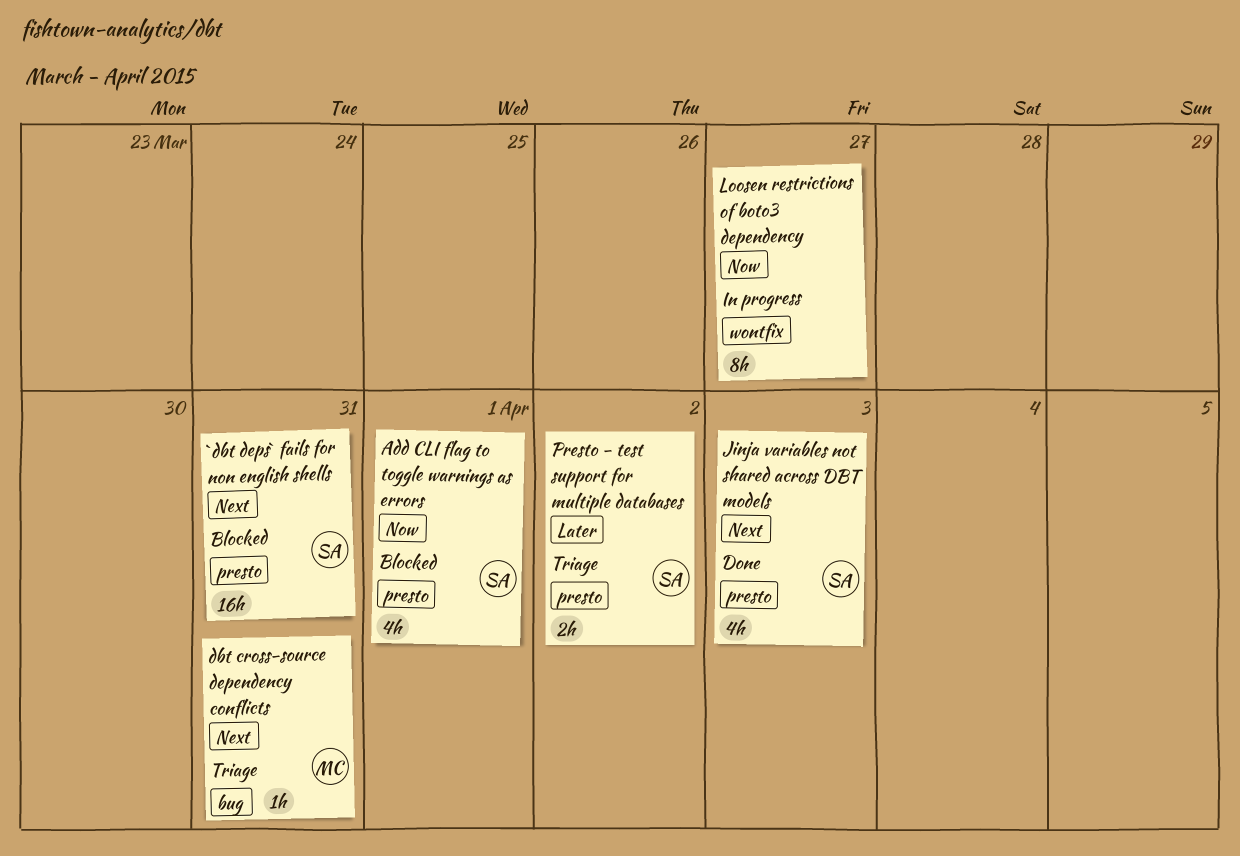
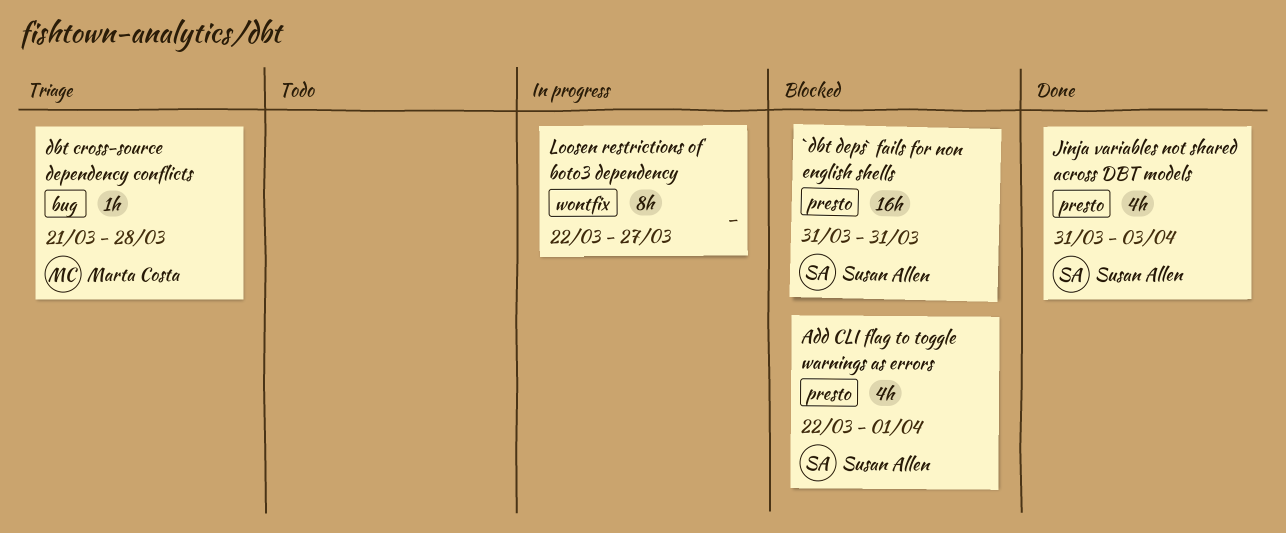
dbt cross-source dependency conflicts, due: Mar 31 -> Mar 28
Presto - test support for multiple databases: present -> none

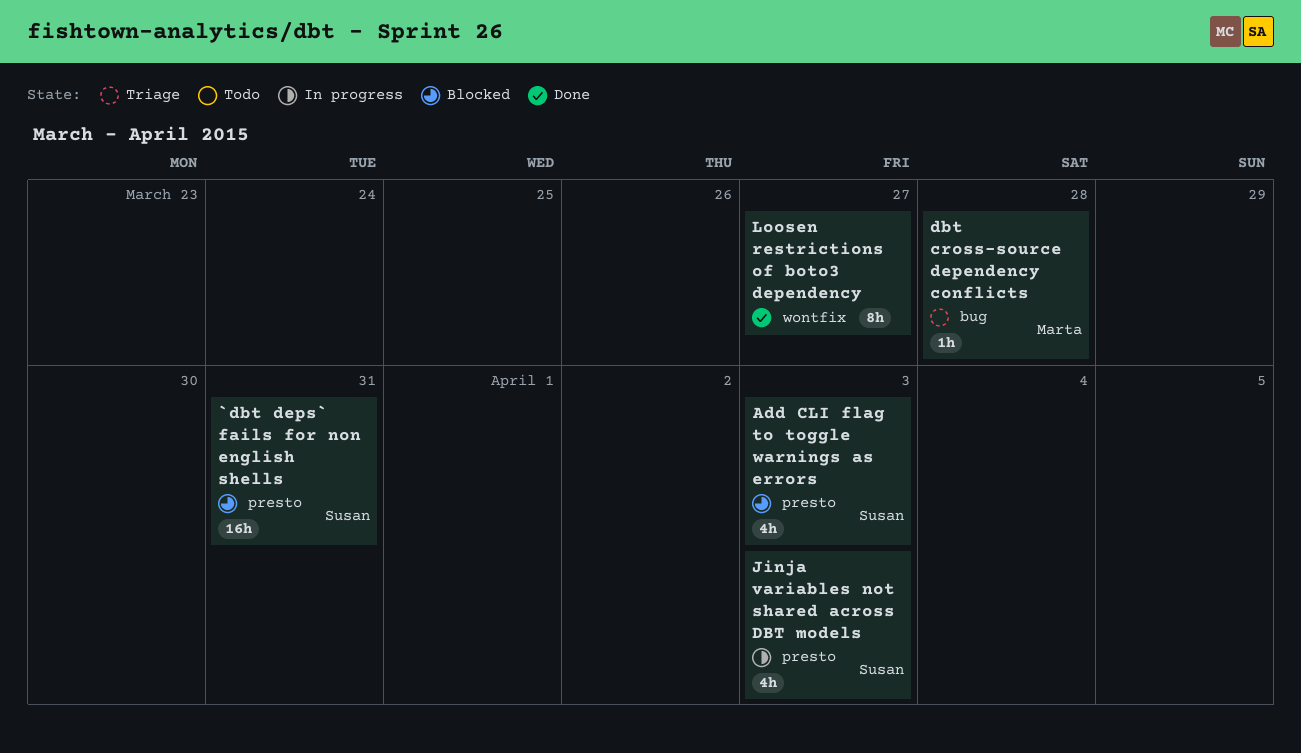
Add CLI flag to toggle warnings as errors, due: Apr 1 -> Apr 3
Jinja variables not shared across DBT models, status: Done -> In progress
Loosen restrictions of boto3 dependency, status: In progress -> Done

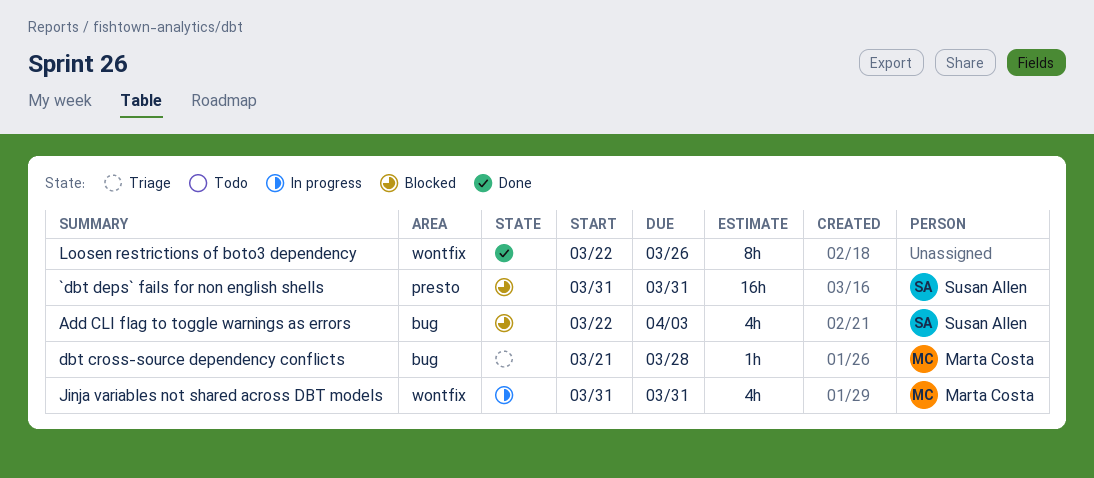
Add CLI flag to toggle warnings as errors, label: presto -> bug
Jinja variables not shared across DBT models, owner: Susan Allen -> Marta Costa
Jinja variables not shared across DBT models, label: presto -> wontfix
Jinja variables not shared across DBT models, due: Apr 3 -> Mar 31
Loosen restrictions of boto3 dependency, due: Mar 27 -> Mar 26

